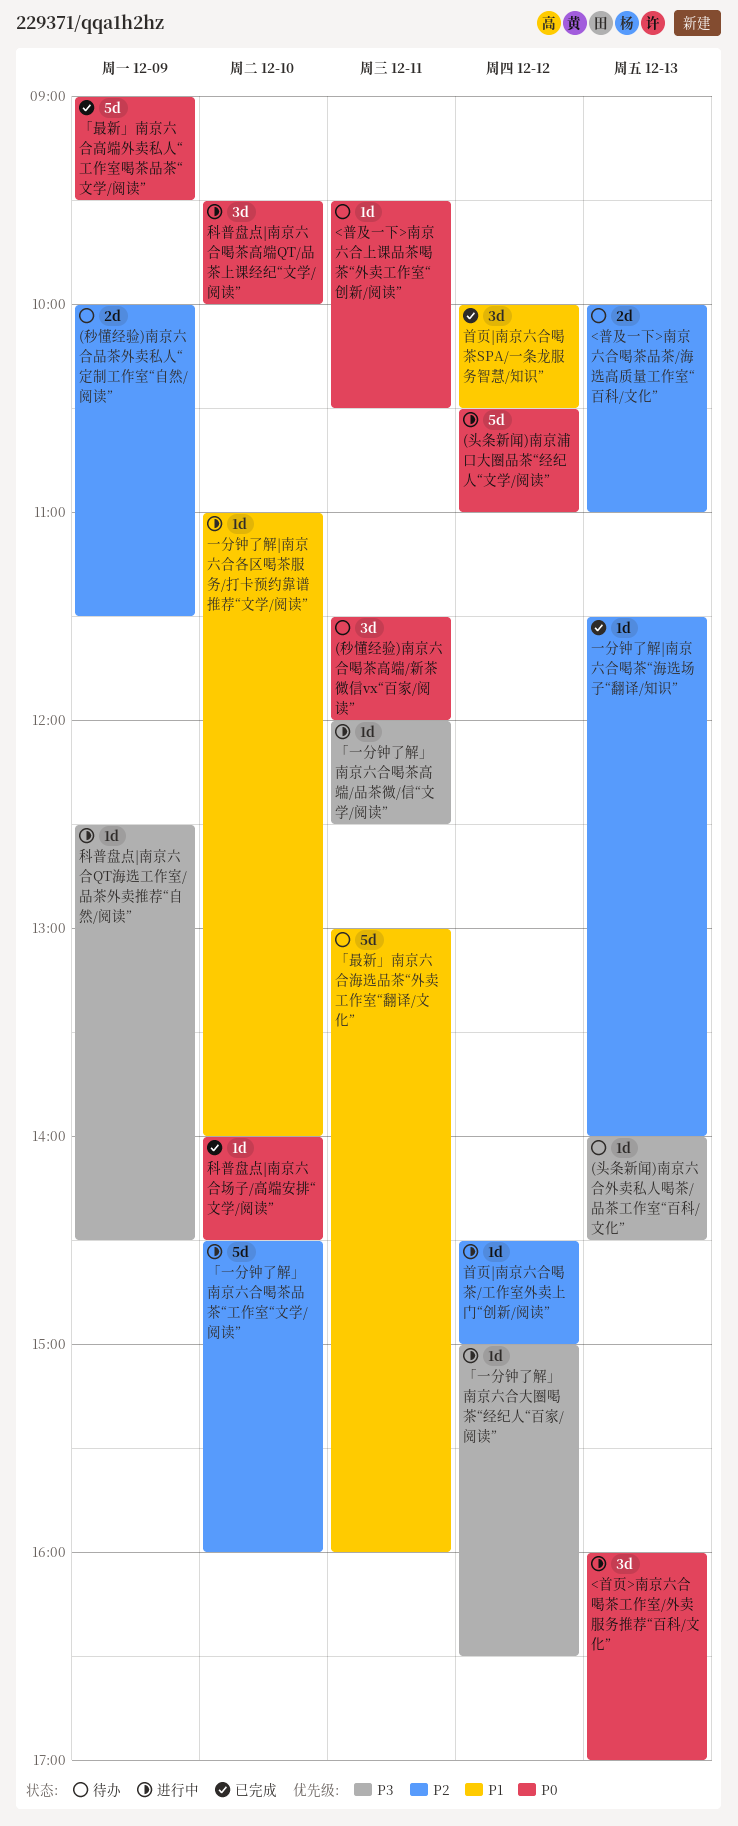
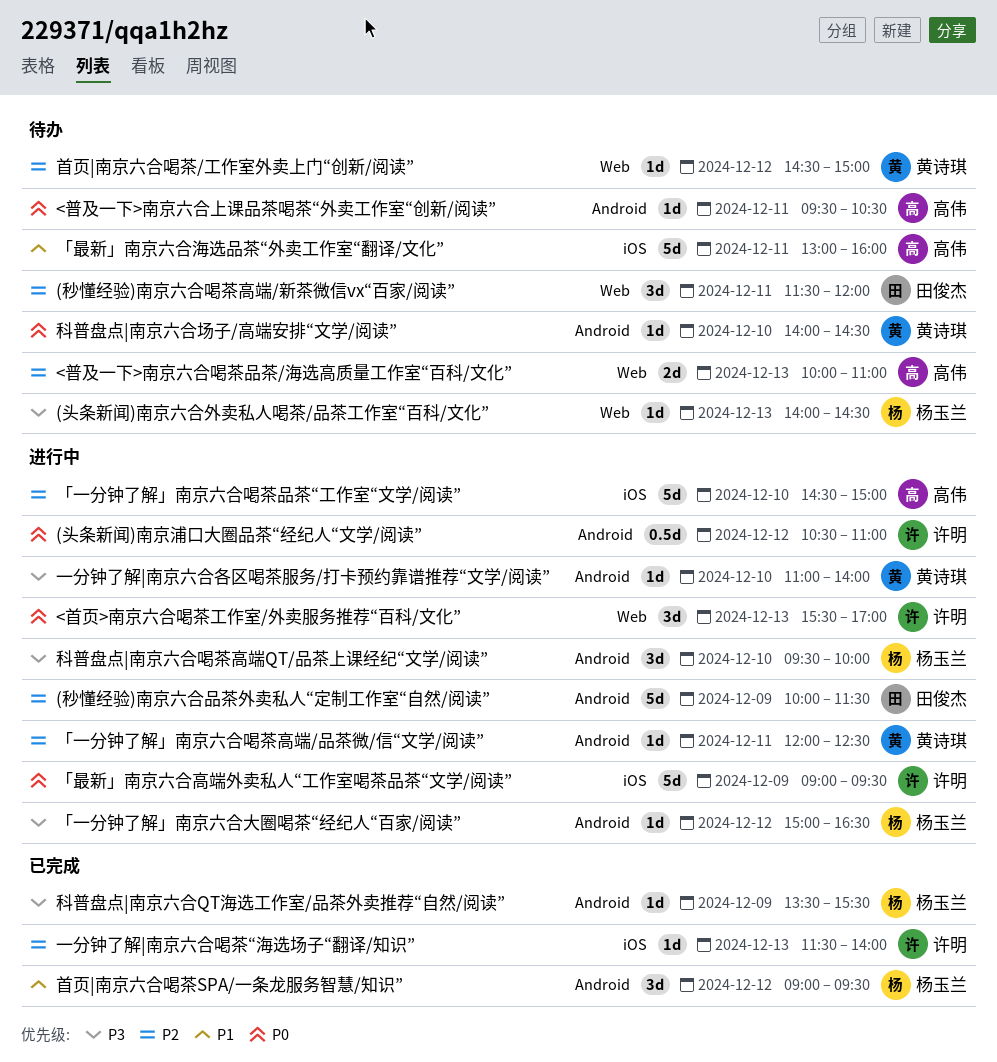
(头条新闻)南京浦口大圈品茶“经纪人“文学/阅读”, estimate: 5d -> 0.5d
(秒懂经验)南京六合品茶外卖私人“定制工作室“自然/阅读”, status: 待办 -> 进行中
(秒懂经验)南京六合品茶外卖私人“定制工作室“自然/阅读”, estimate: 2d -> 5d
(秒懂经验)南京六合喝茶高端/新茶微信vx“百家/阅读”, priority: P0 -> P2
<首页>南京六合喝茶工作室/外卖服务推荐“百科/文化”, begins: 16:00 -> 15:30
「一分钟了解」南京六合喝茶品茶“工作室“文学/阅读”, ends: 16:00 -> 15:00
「一分钟了解」南京六合喝茶高端/品茶微/信“文学/阅读”, priority: P3 -> P2
「最新」南京六合高端外卖私人“工作室喝茶品茶“文学/阅读”, status: 已完成 -> 进行中
一分钟了解|南京六合各区喝茶服务/打卡预约靠谱推荐“文学/阅读”, priority: P1 -> P3
科普盘点|南京六合QT海选工作室/品茶外卖推荐“自然/阅读”, status: 进行中 -> 已完成
科普盘点|南京六合QT海选工作室/品茶外卖推荐“自然/阅读”, begins: 12:30 -> 13:30
科普盘点|南京六合QT海选工作室/品茶外卖推荐“自然/阅读”, ends: 14:30 -> 15:30
科普盘点|南京六合喝茶高端QT/品茶上课经纪“文学/阅读”, priority: P0 -> P3
科普盘点|南京六合场子/高端安排“文学/阅读”, status: 已完成 -> 待办
首页|南京六合喝茶/工作室外卖上门“创新/阅读”, status: 进行中 -> 待办
首页|南京六合喝茶SPA/一条龙服务智慧/知识”, begins: 10:00 -> 09:00
首页|南京六合喝茶SPA/一条龙服务智慧/知识”, ends: 10:30 -> 09:30

